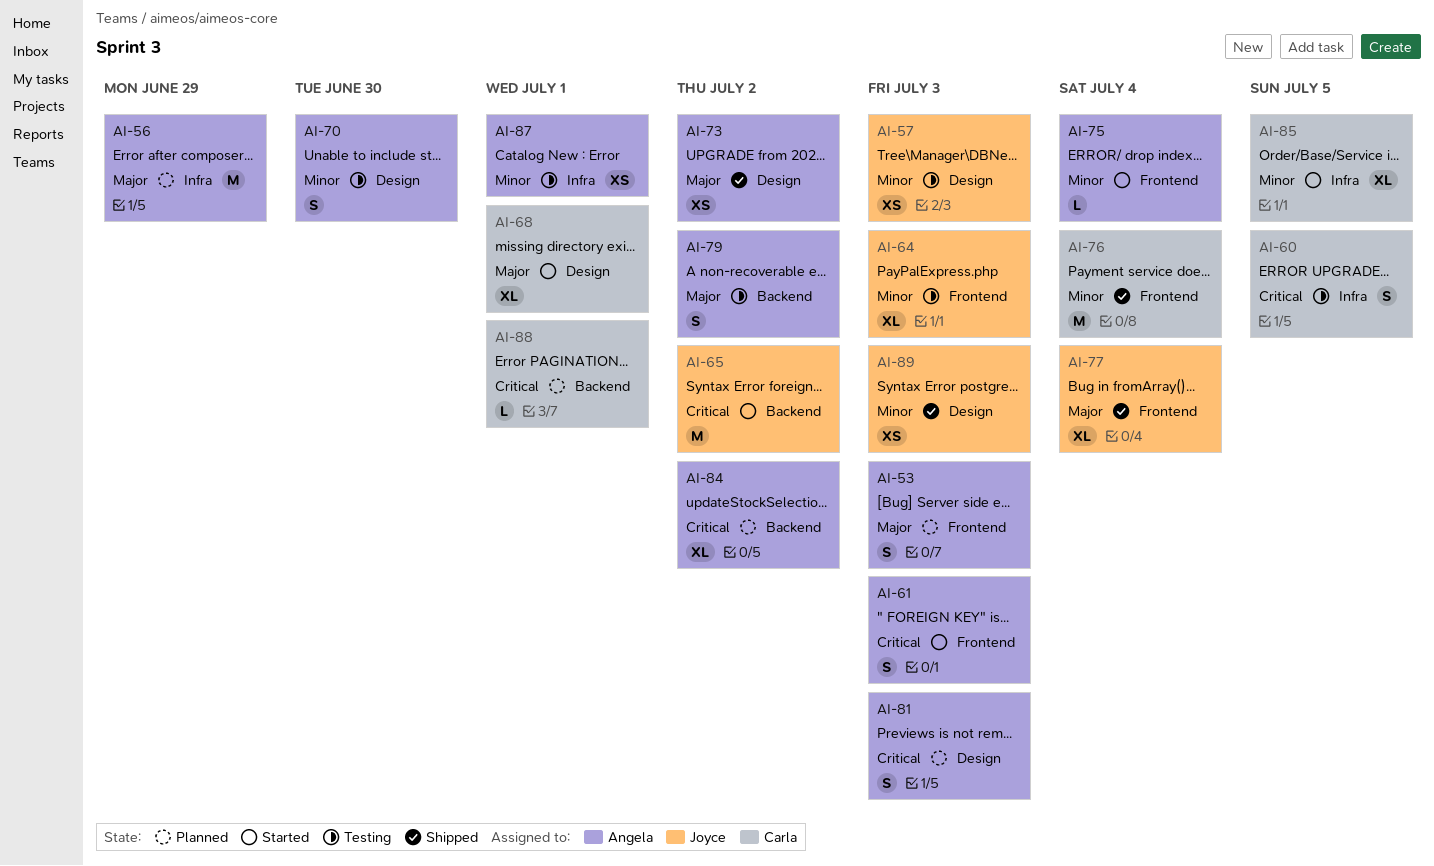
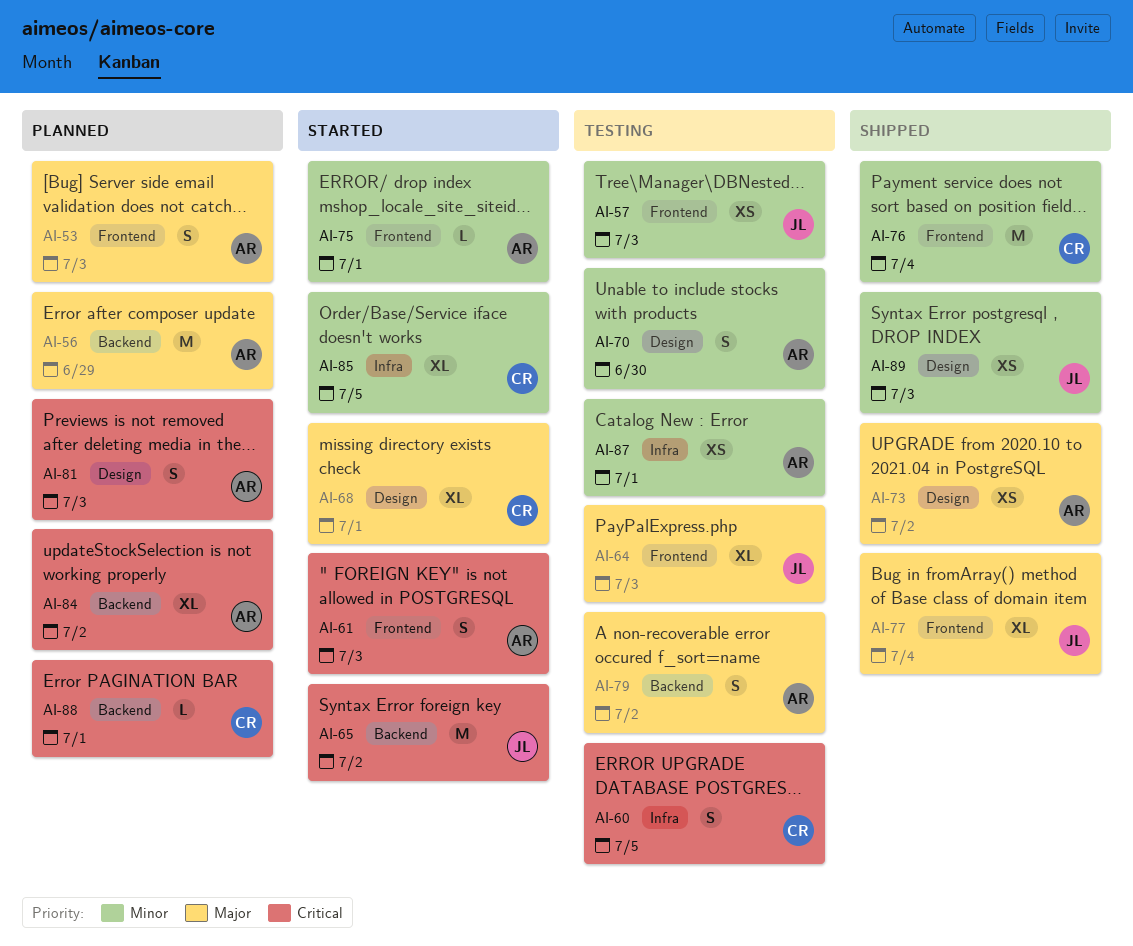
AI-56, label: Infra -> Backend
AI-57, label: Design -> Frontend
AI-64, priority: Minor -> Major
AI-75, due: Jul 4 -> Jul 1

